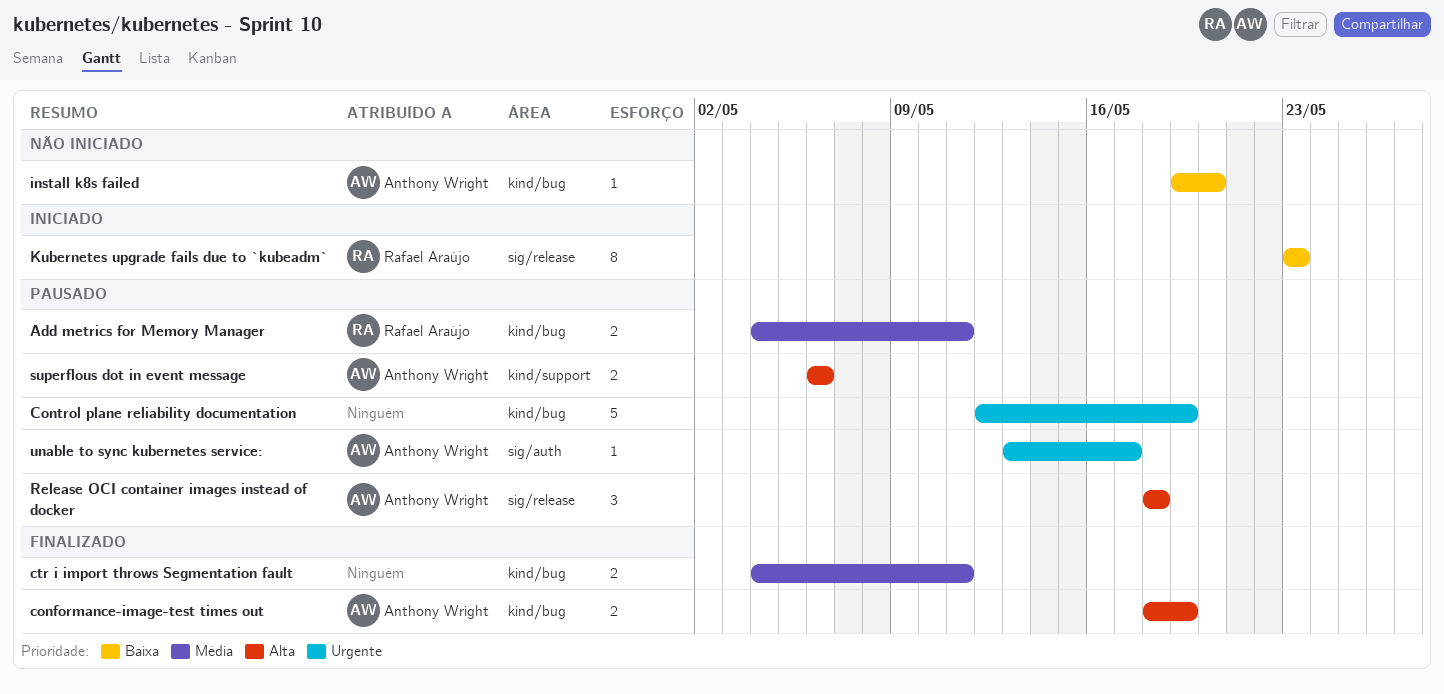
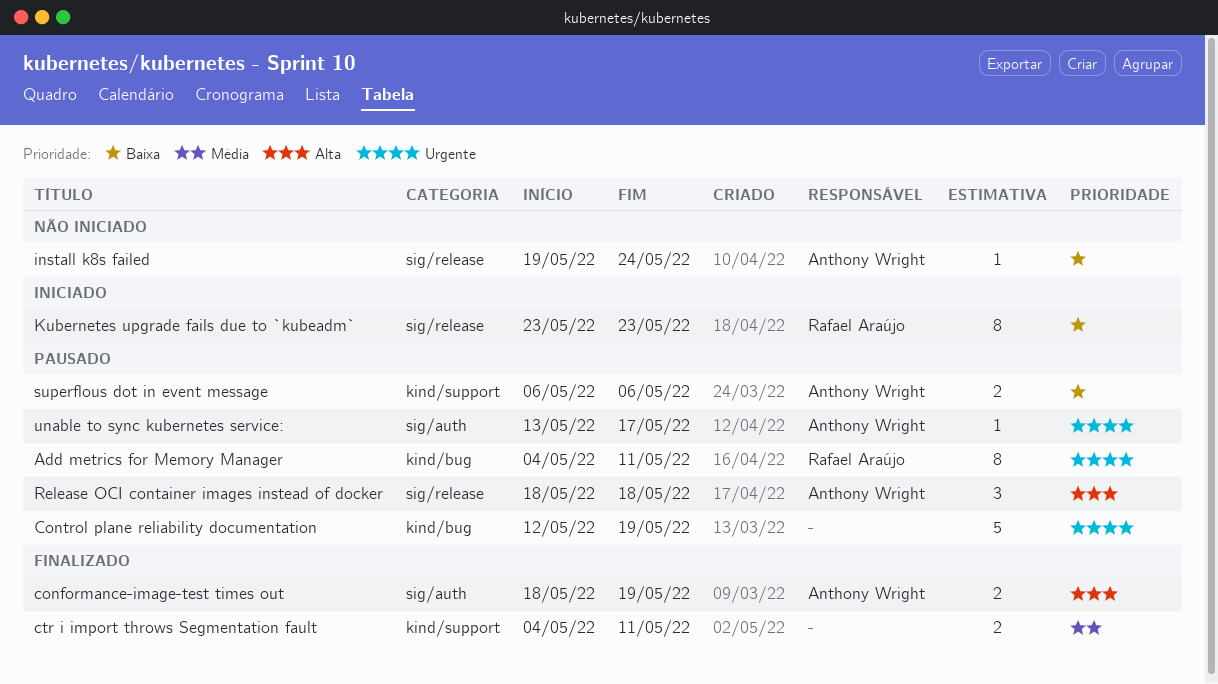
Add metrics for Memory Manager, priority: Média -> Urgente
Add metrics for Memory Manager, estimate: 2 -> 8
conformance-image-test times out, label: kind/bug -> sig/auth
ctr i import throws Segmentation fault, label: kind/bug -> kind/support
install k8s failed, label: kind/bug -> sig/release
install k8s failed, due: May 20 -> May 24
superflous dot in event message, priority: Alta -> Baixa

